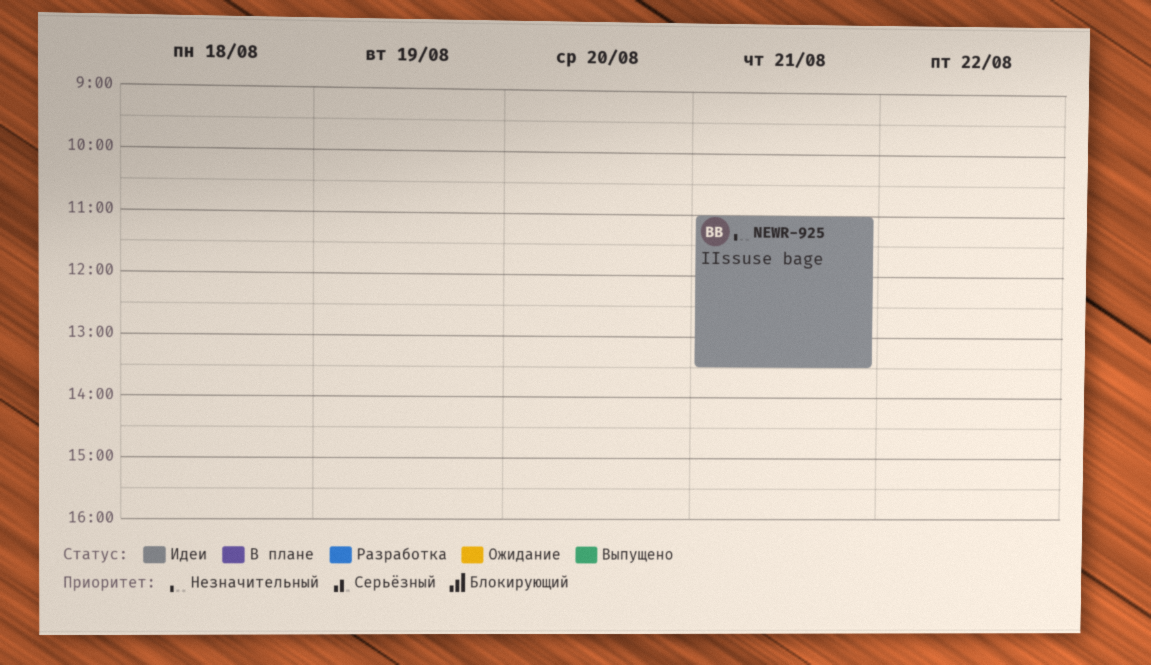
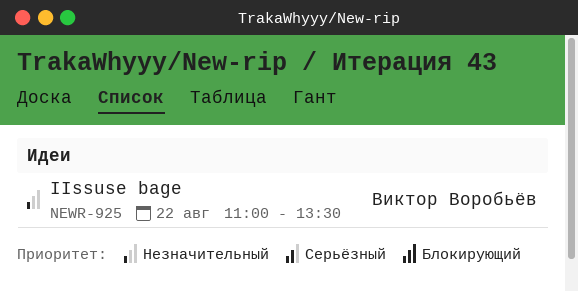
NEWR-925, day: Aug 21 -> Aug 22

